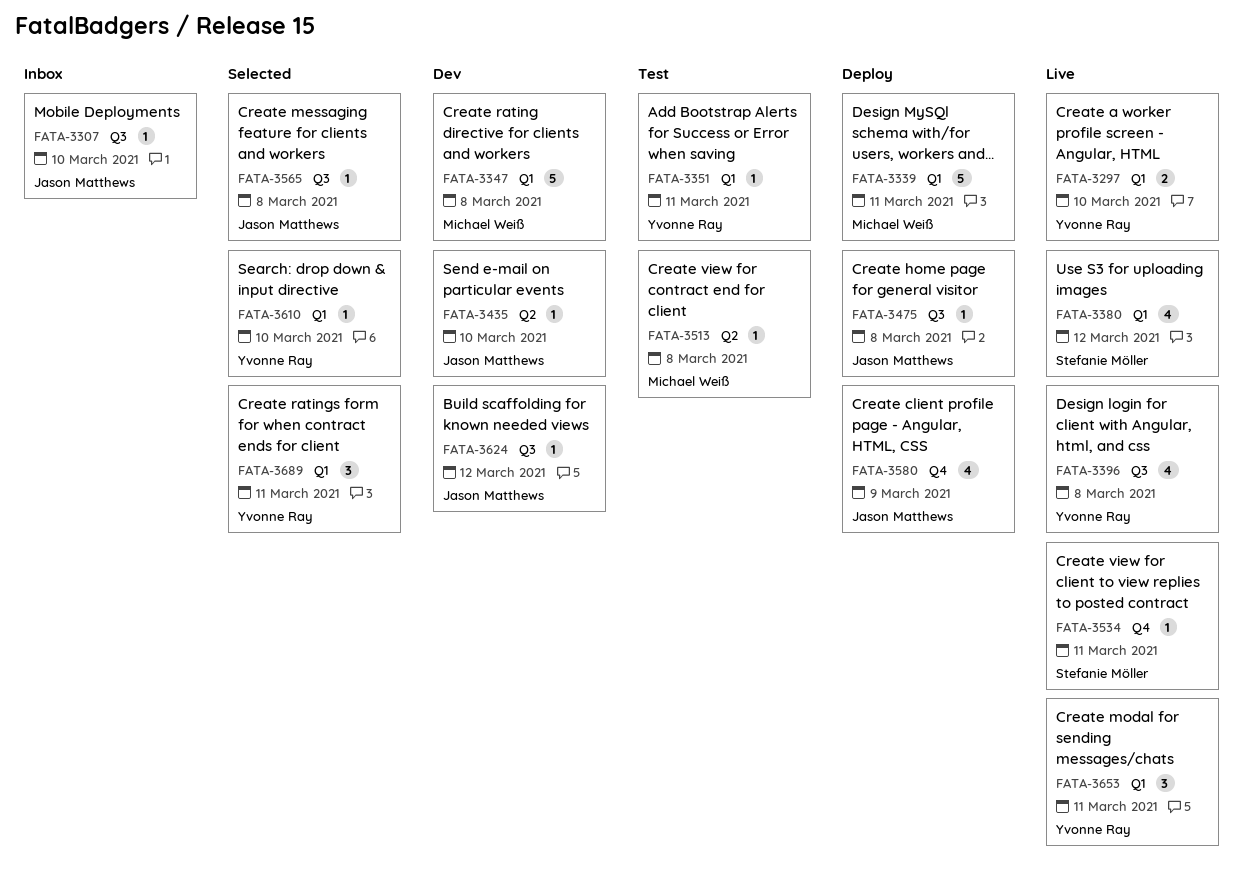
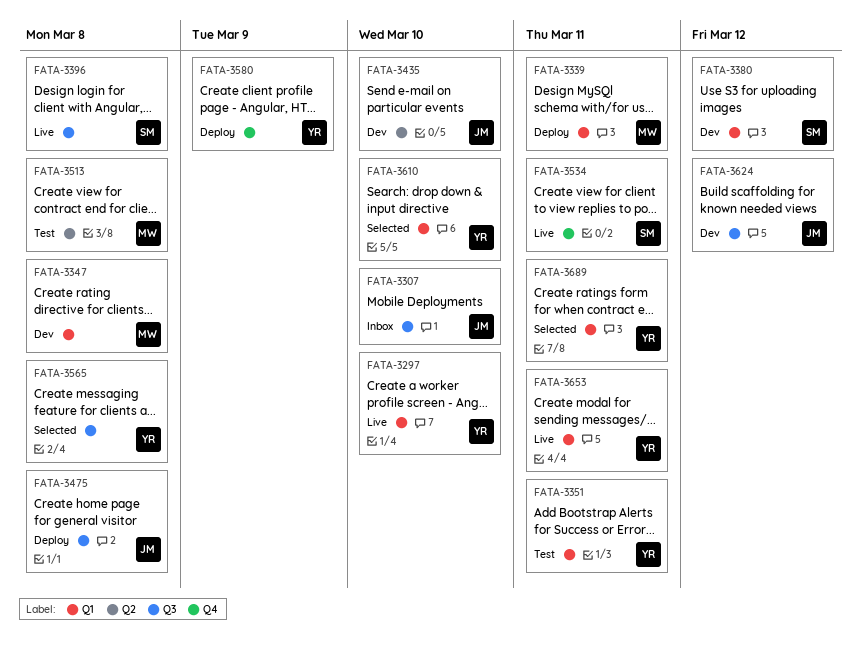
FATA-3380, status: Live -> Dev
FATA-3396, owner: Yvonne Ray -> Stefanie Möller
FATA-3565, owner: Jason Matthews -> Yvonne Ray
FATA-3580, owner: Jason Matthews -> Yvonne Ray

